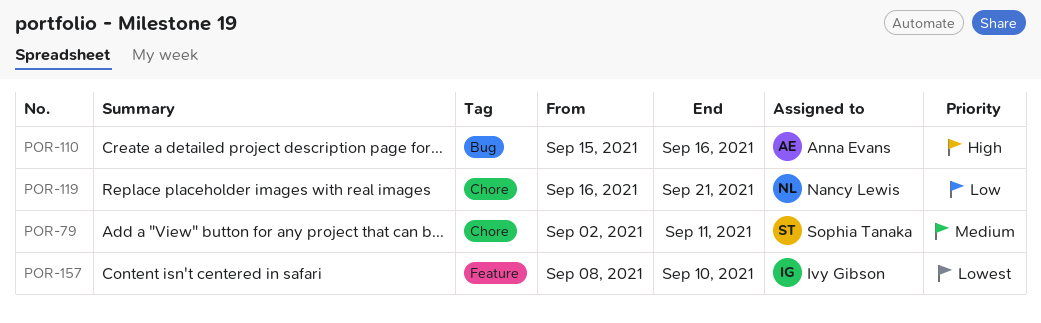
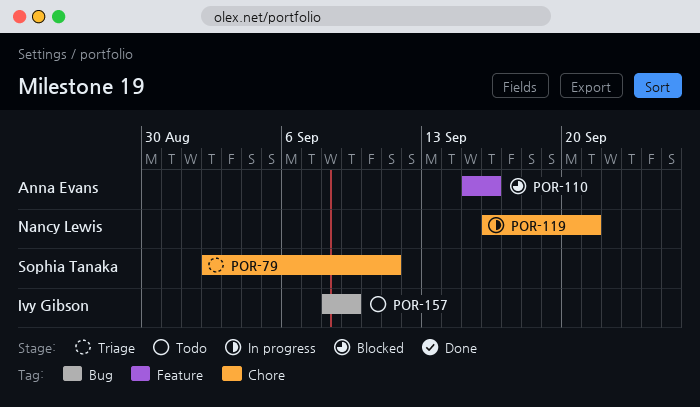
POR-110, label: Bug -> Feature
POR-157, label: Feature -> Bug
POR-157, due: Sep 10 -> Sep 9

